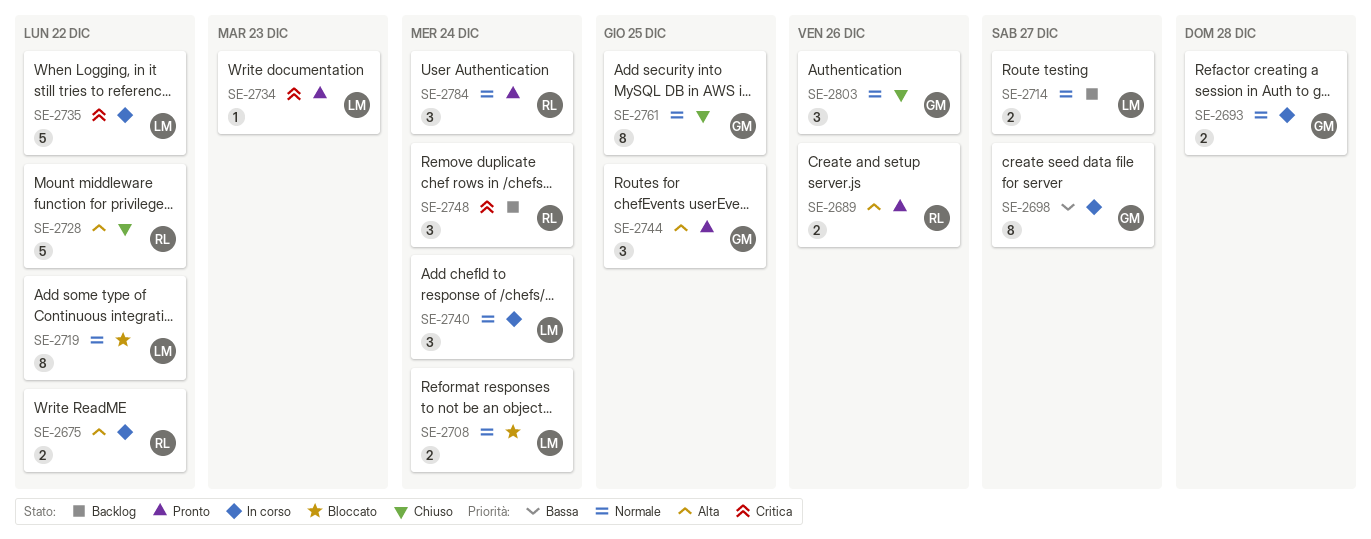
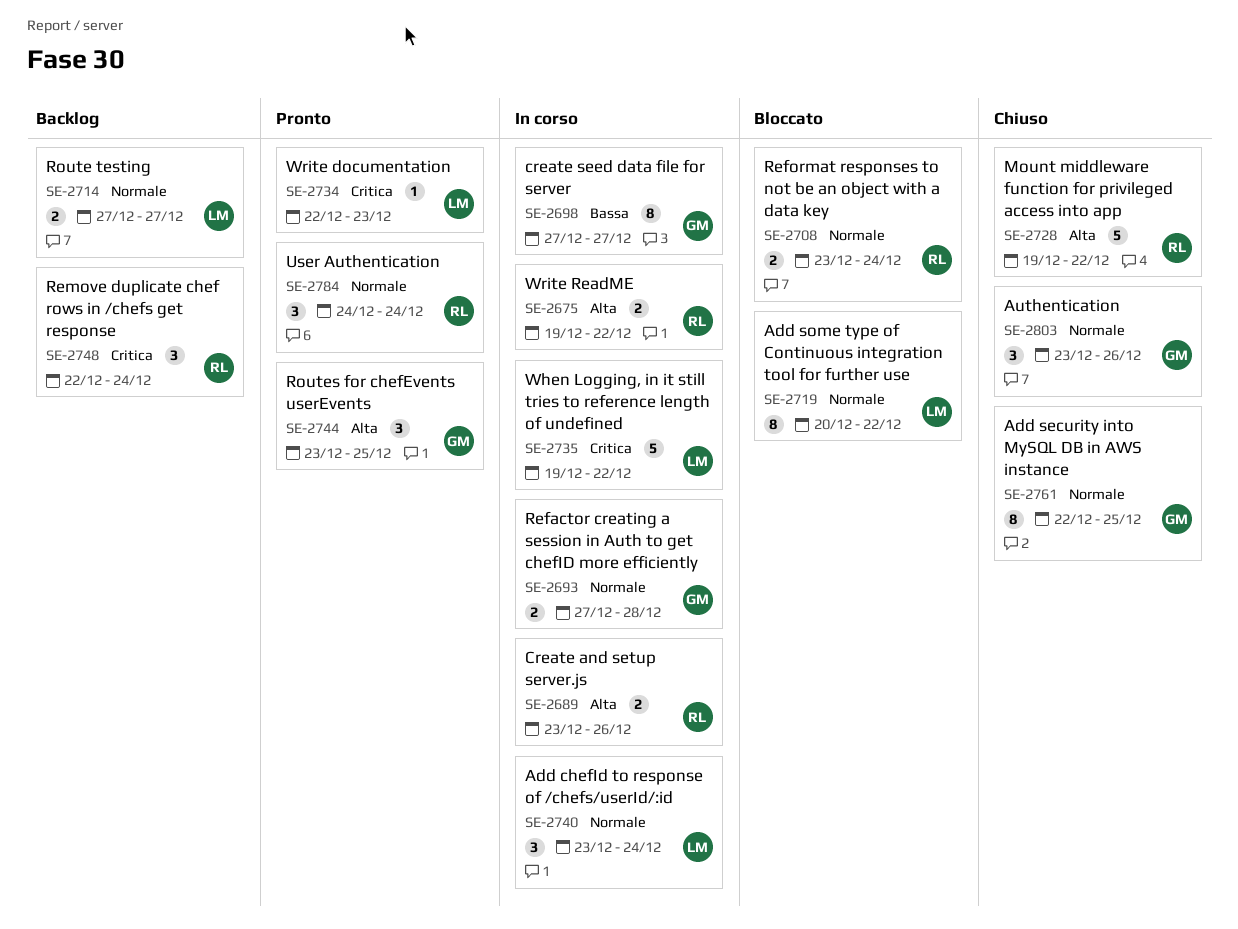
SE-2689, status: Pronto -> In corso
SE-2708, owner: LM -> RL

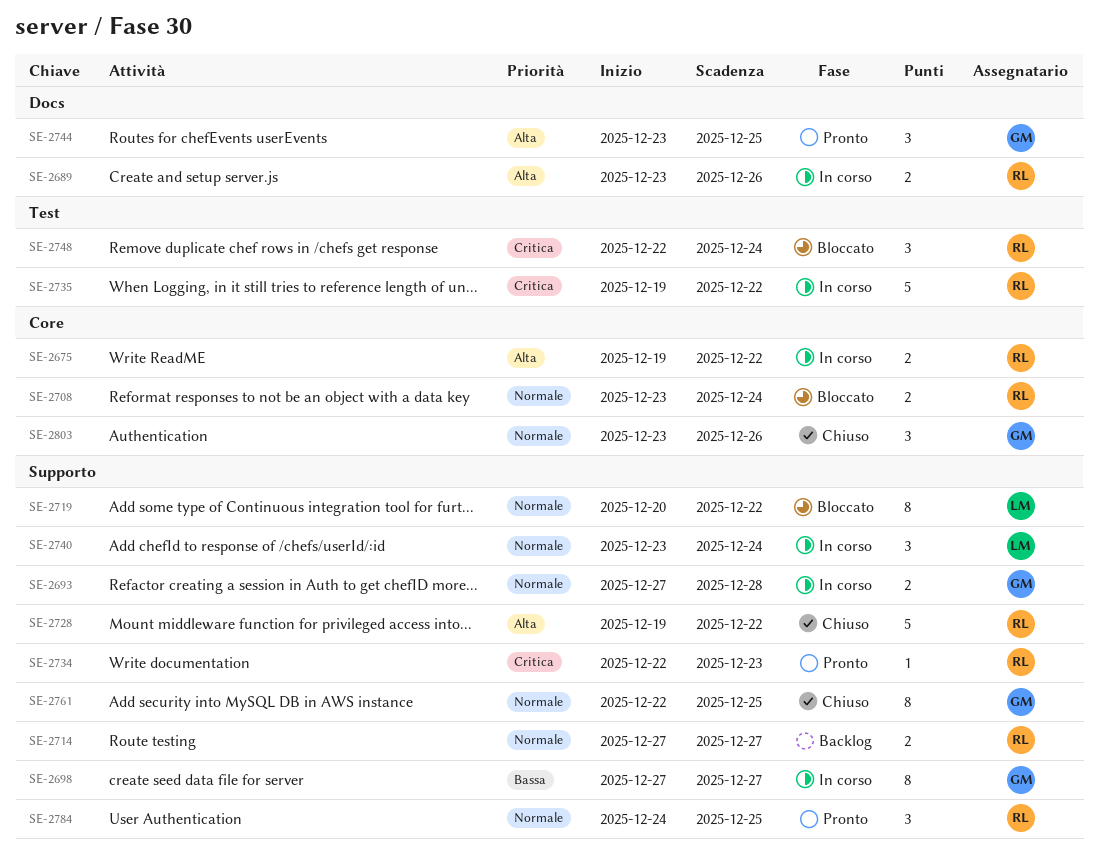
SE-2714, owner: LM -> RL
SE-2734, owner: LM -> RL
SE-2735, owner: LM -> RL
SE-2748, status: Backlog -> Bloccato
SE-2784, due: Dec 24 -> Dec 25

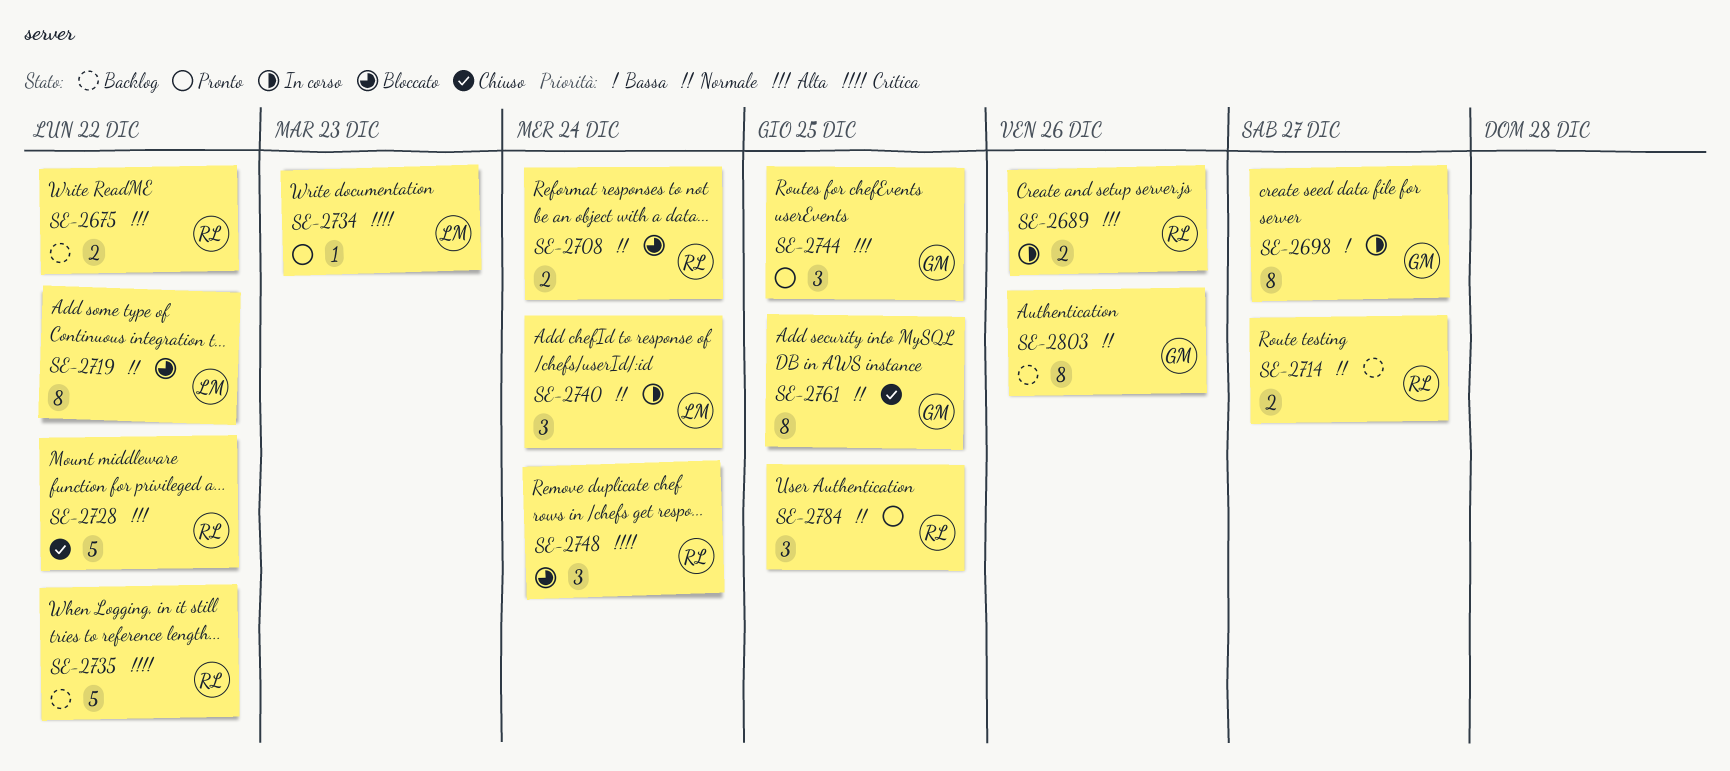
SE-2675, status: In corso -> Backlog
SE-2693: present -> none
SE-2734, owner: RL -> LM
SE-2735, status: In corso -> Backlog
SE-2803, status: Chiuso -> Backlog
SE-2803, estimate: 3 -> 8

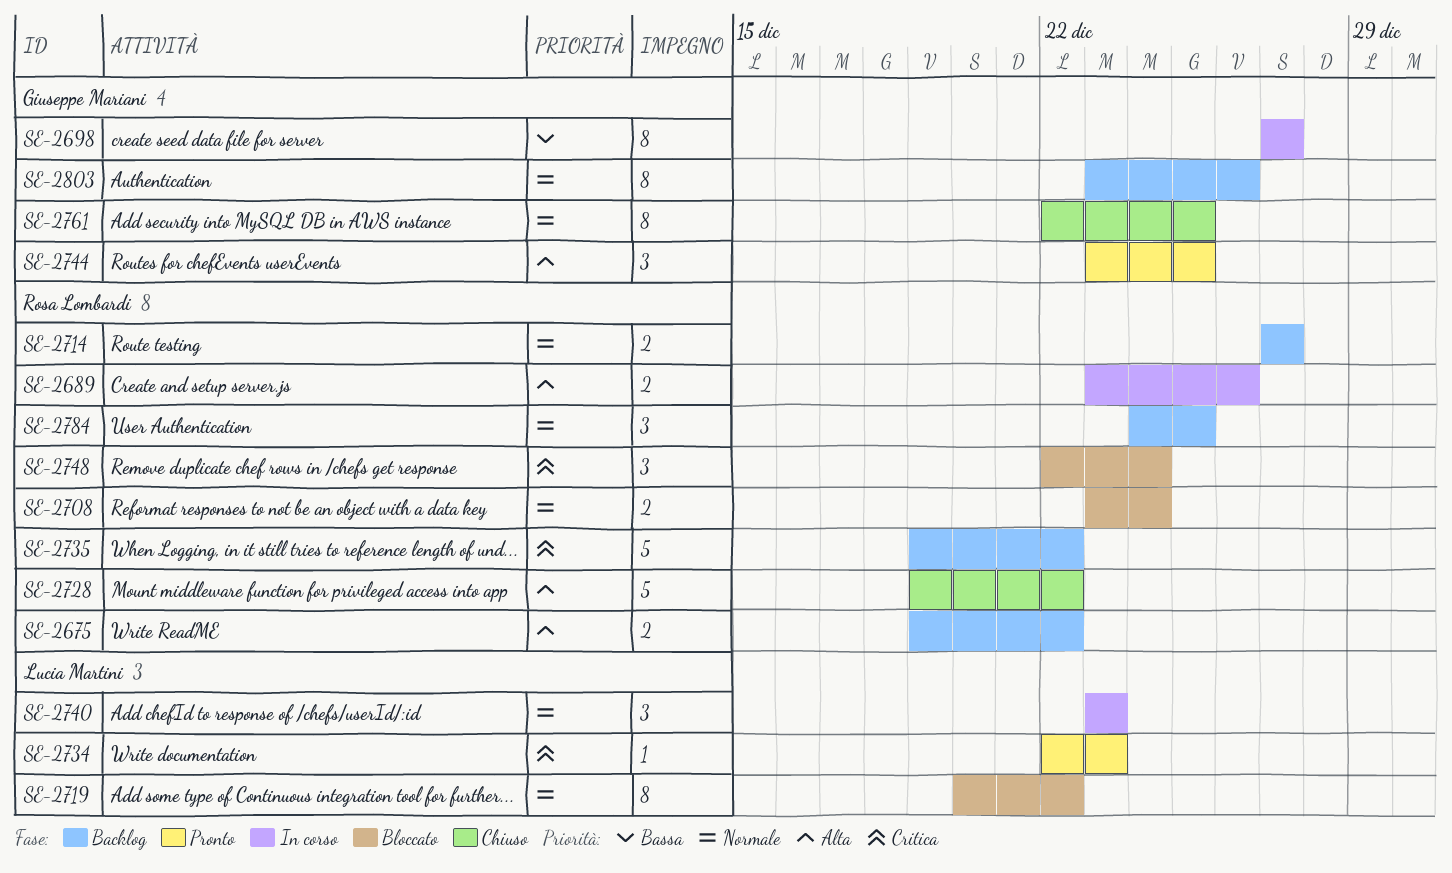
SE-2740, due: Dec 24 -> Dec 23
SE-2784, status: Pronto -> Backlog

